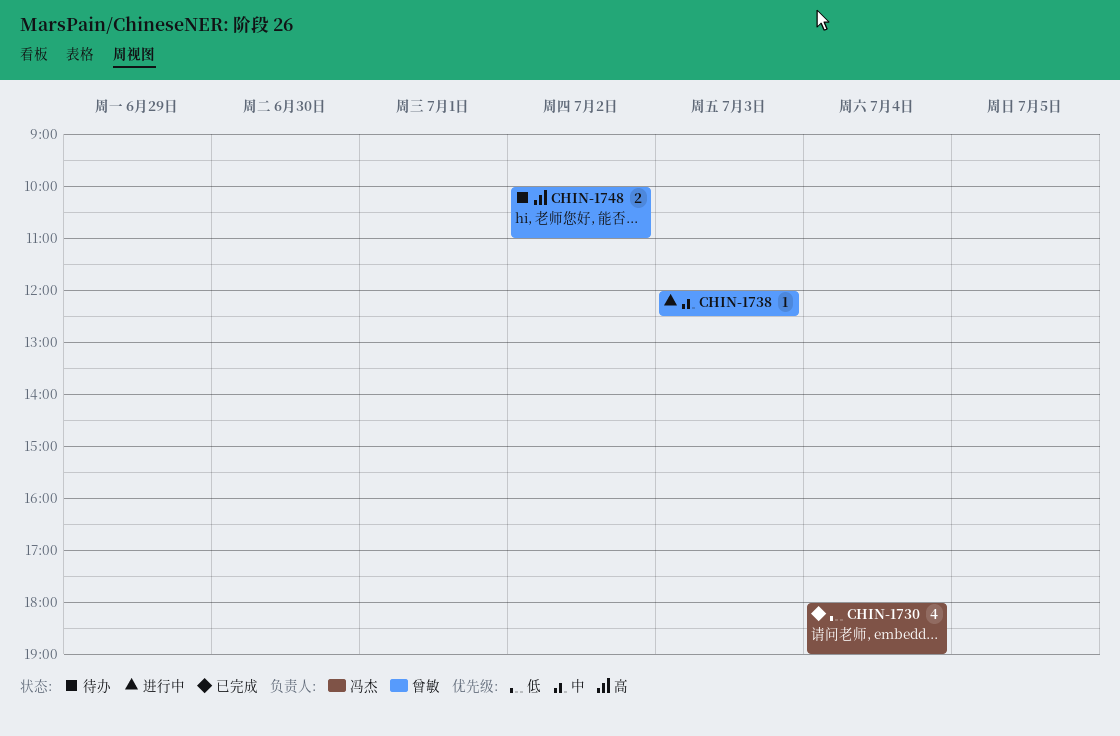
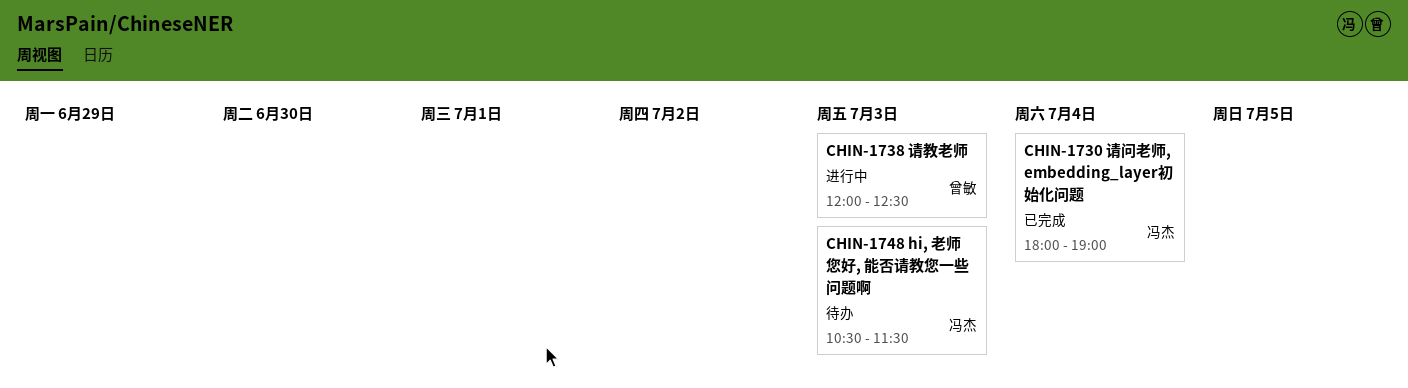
CHIN-1748, owner: 曾敏 -> 冯杰
CHIN-1748, day: Jul 2 -> Jul 3
CHIN-1748, begins: 10:00 -> 10:30
CHIN-1748, ends: 11:00 -> 11:30

